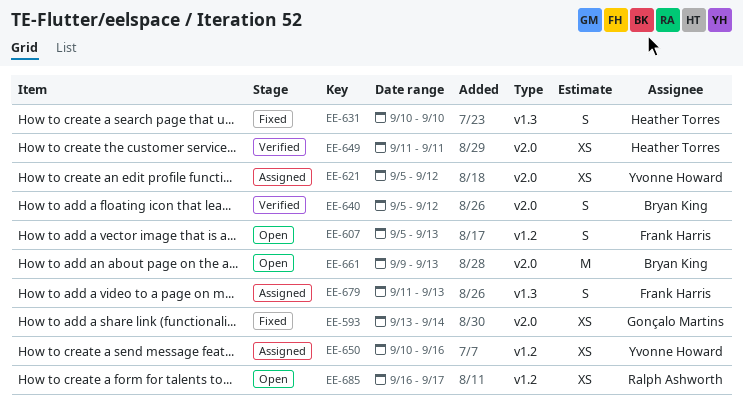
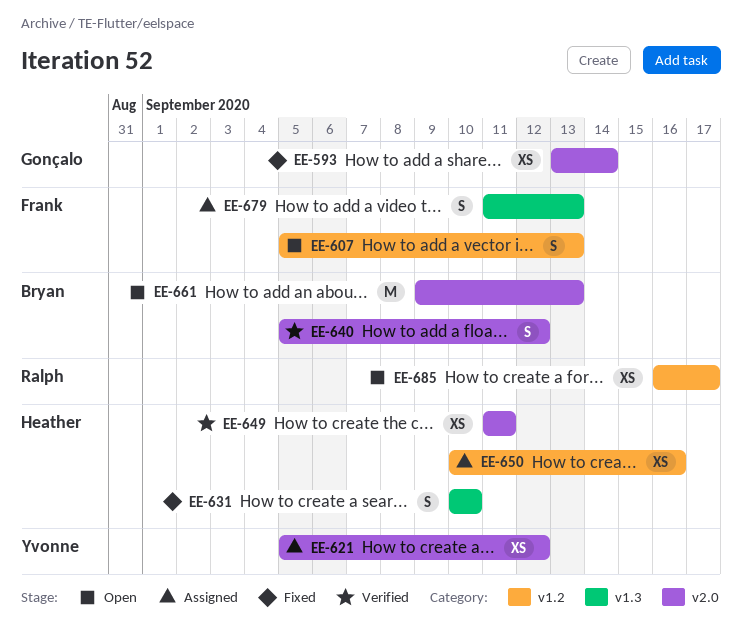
EE-650, owner: Yvonne Howard -> Heather Torres

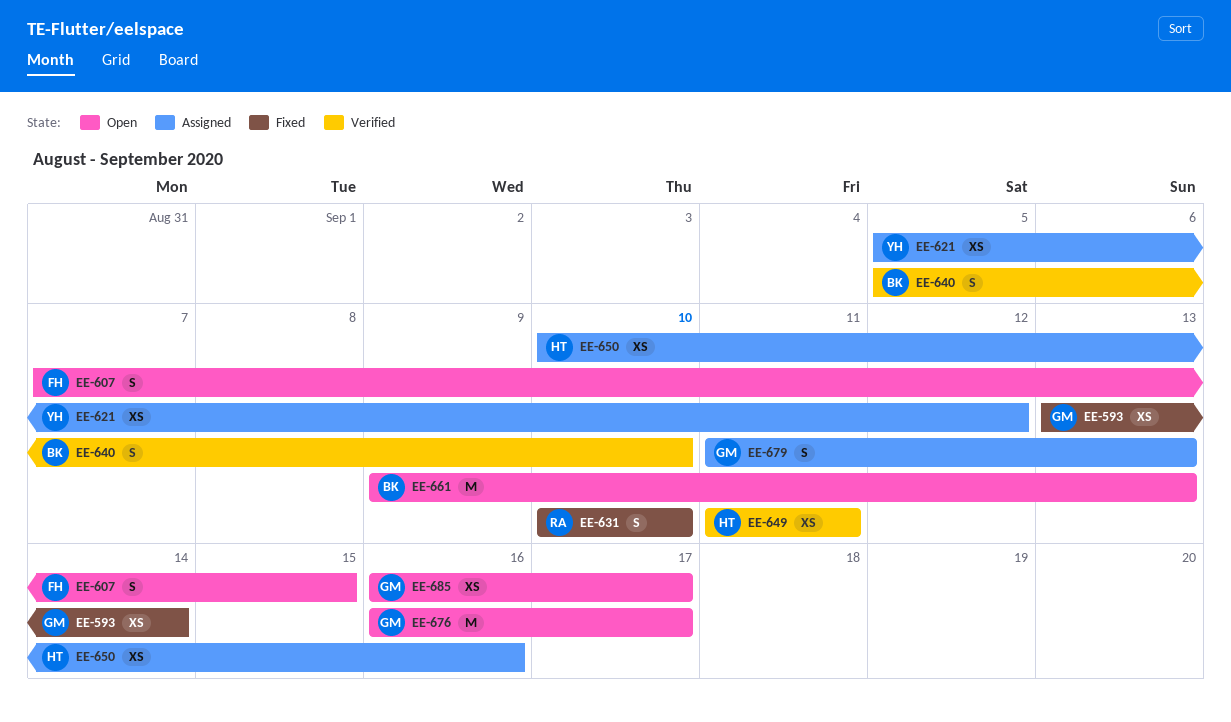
EE-607, start: Sep 5 -> Sep 7
EE-607, due: Sep 13 -> Sep 15
EE-631, owner: Heather -> Ralph
EE-640, due: Sep 12 -> Sep 10
EE-676: none -> present
EE-679, owner: Frank -> Gonçalo
EE-685, owner: Ralph -> Gonçalo

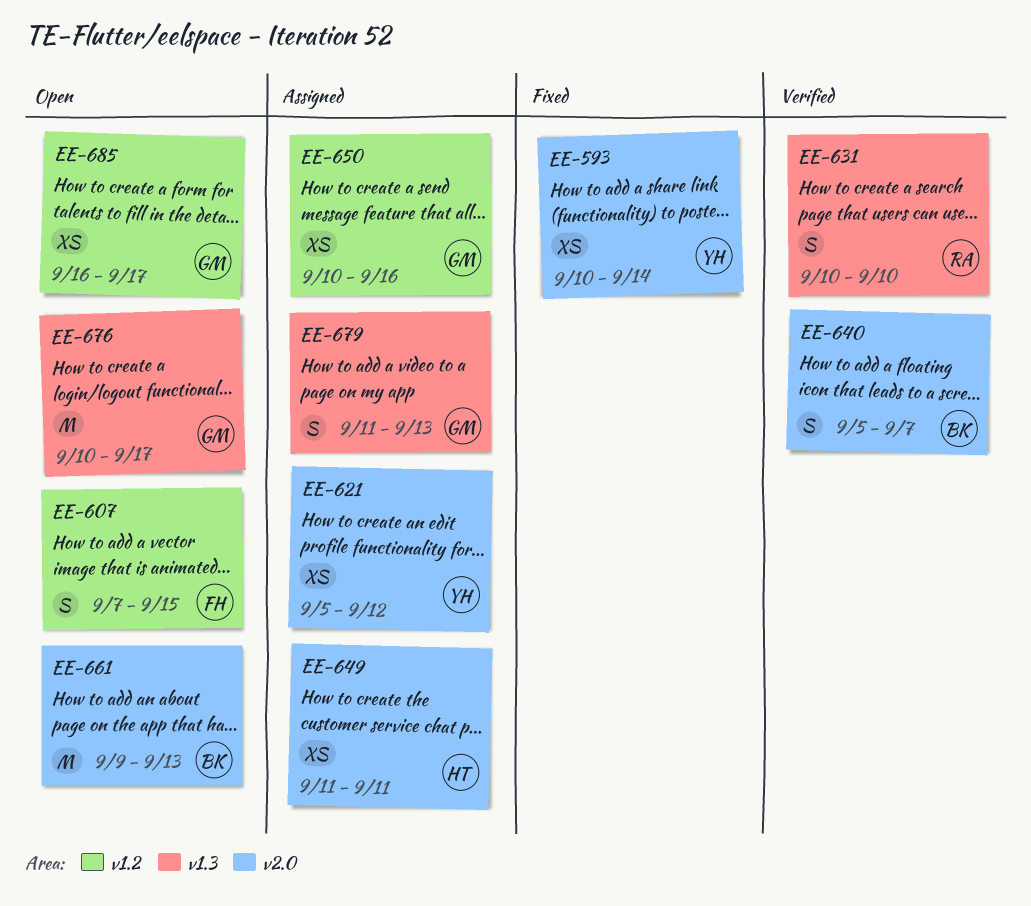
EE-593, owner: GM -> YH
EE-593, start: Sep 13 -> Sep 10
EE-631, status: Fixed -> Verified
EE-640, due: Sep 10 -> Sep 7
EE-649, status: Verified -> Assigned
EE-650, owner: HT -> GM
EE-676, start: Sep 16 -> Sep 10

